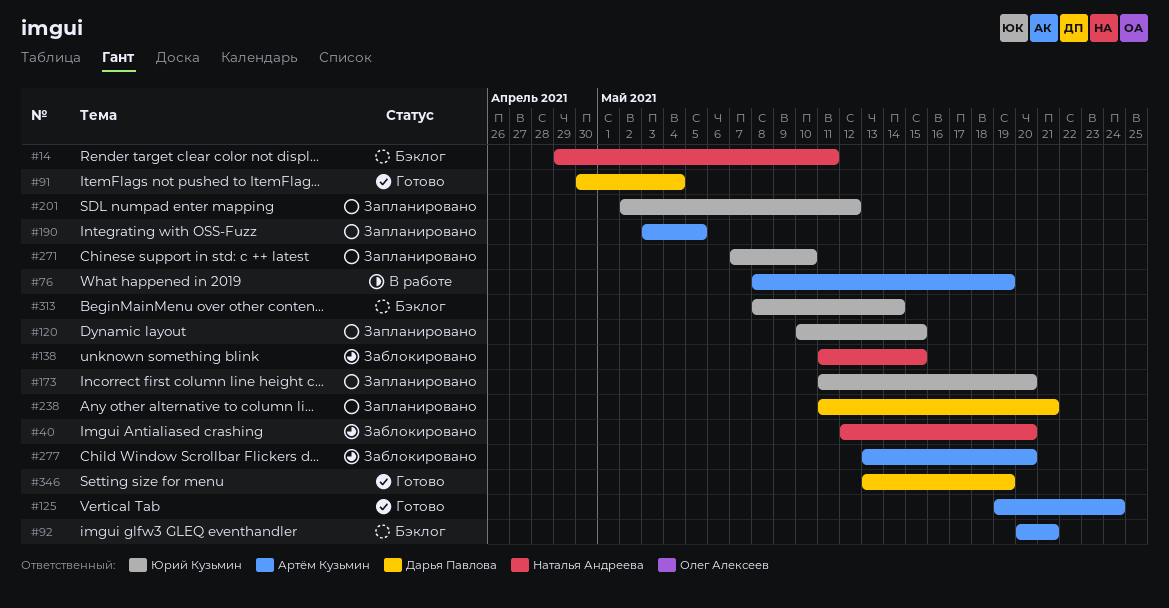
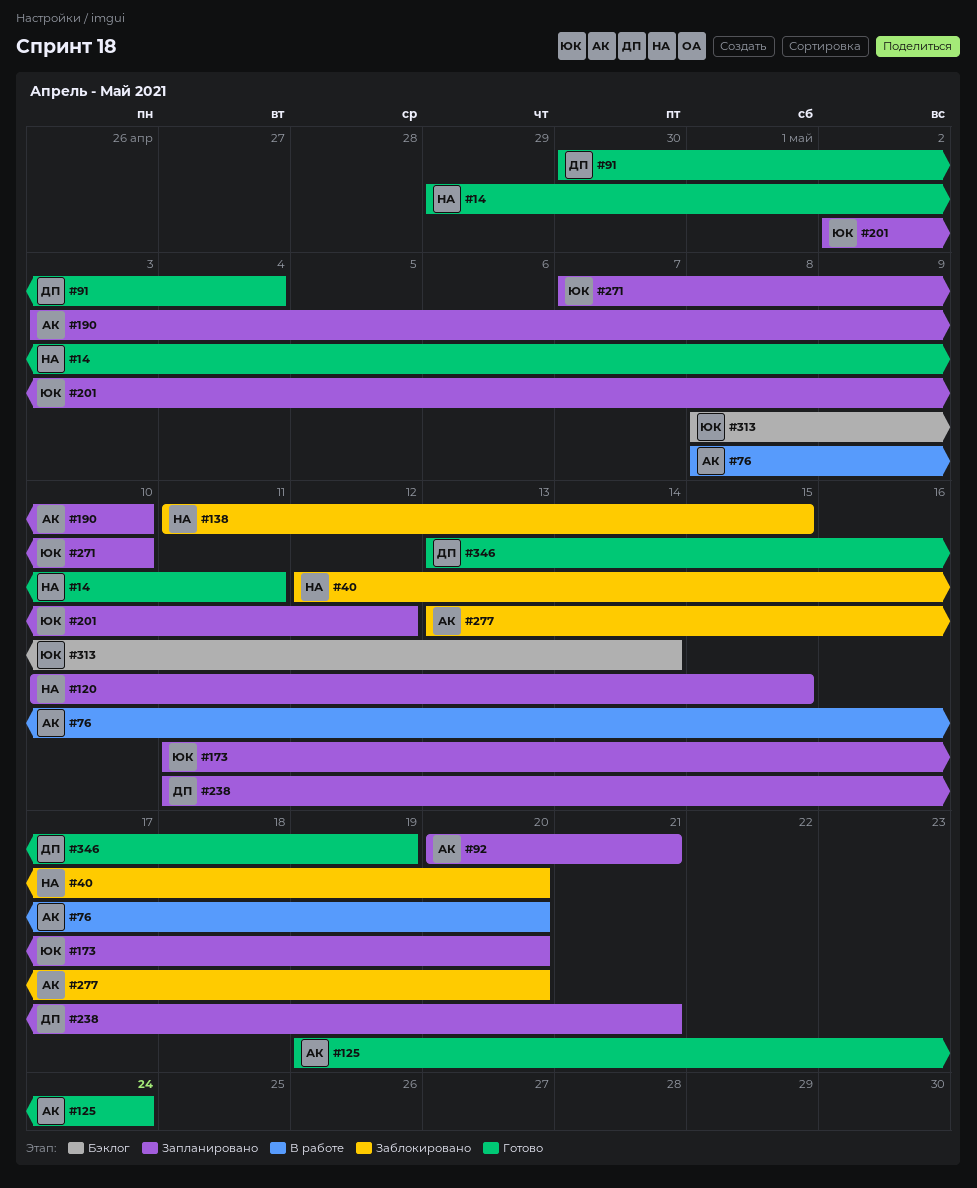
#14, status: Бэклог -> Готово
#76, due: May 19 -> May 20
#92, status: Бэклог -> Запланировано
#120, owner: Юрий Кузьмин -> Наталья Андреева
#190, due: May 5 -> May 10

